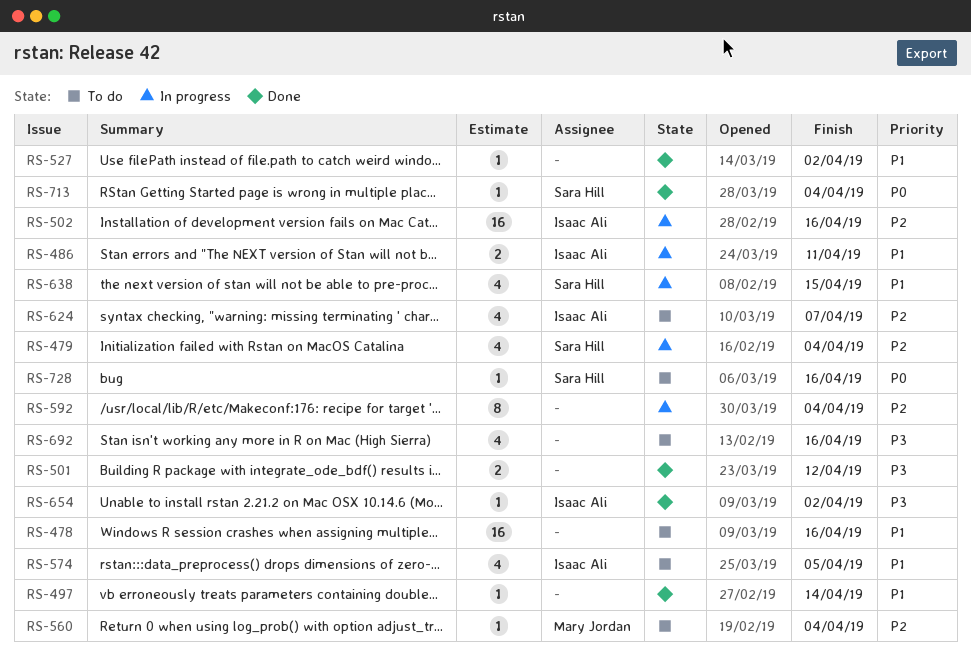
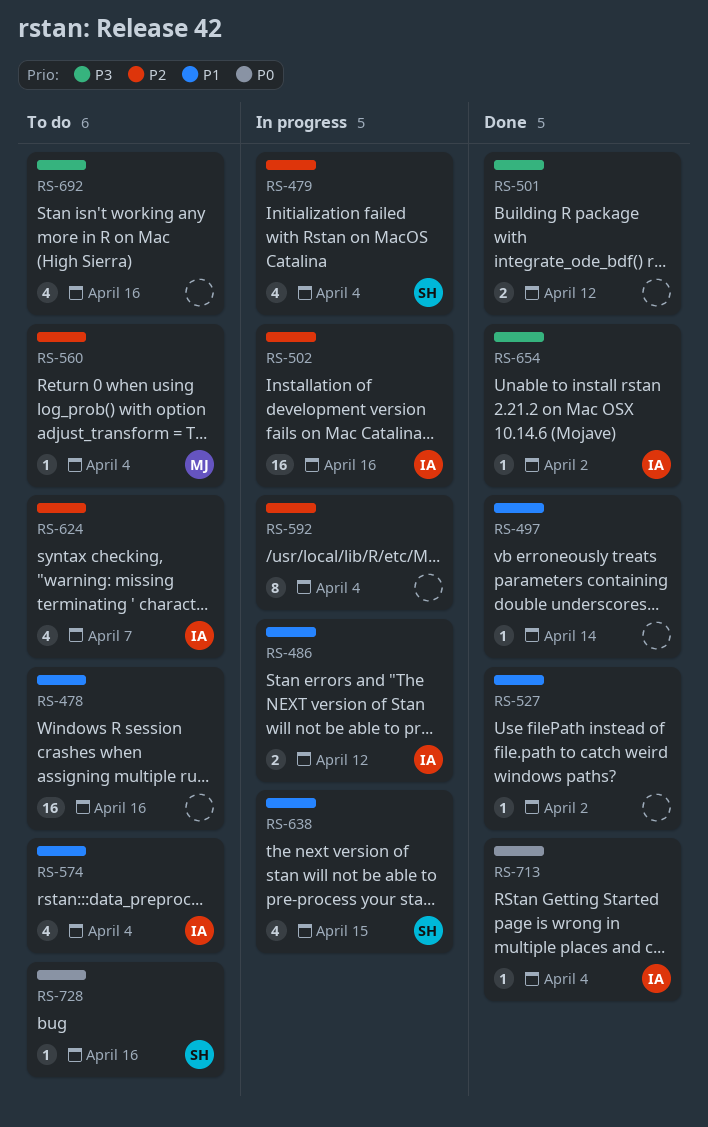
RS-486, due: Apr 11 -> Apr 12
RS-574, due: Apr 5 -> Apr 4
RS-713, owner: Sara Hill -> Isaac Ali

